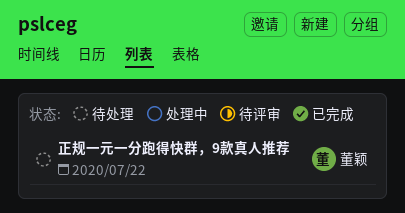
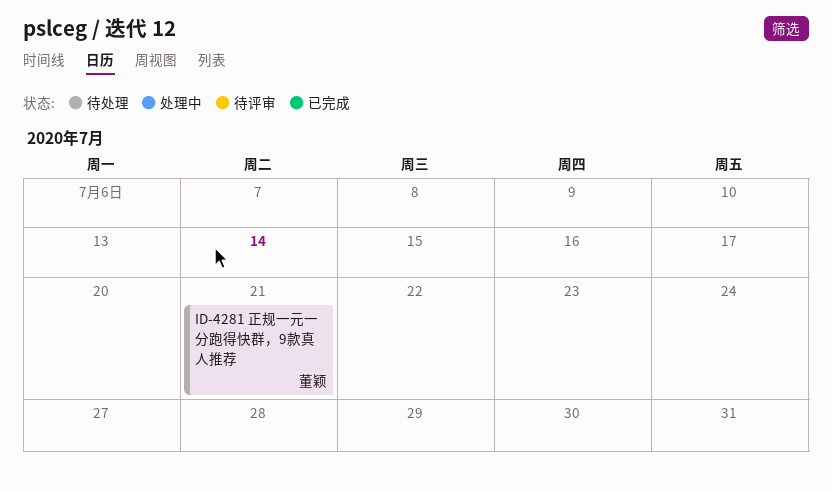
正规一元一分跑得快群，9款真人推荐, due: Jul 22 -> Jul 21

